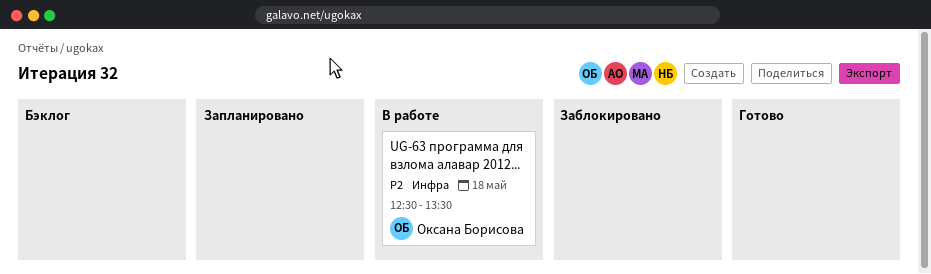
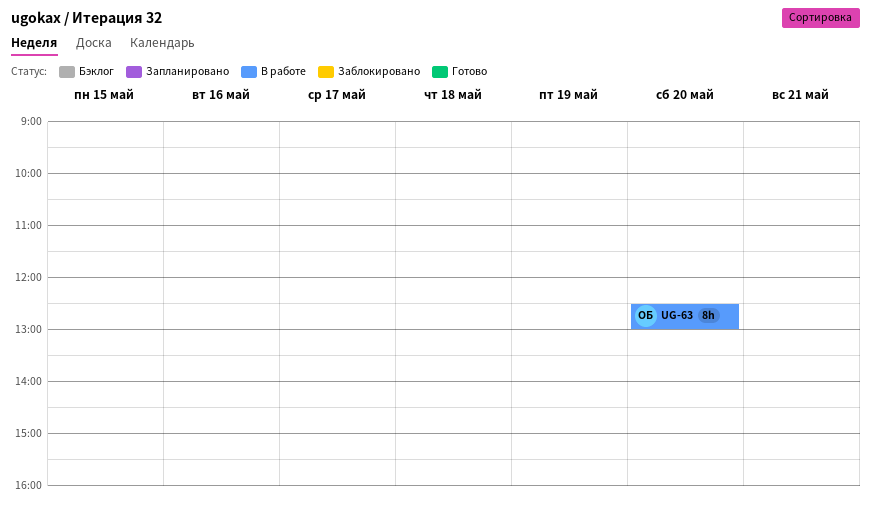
UG-63, day: May 18 -> May 20
UG-63, ends: 13:30 -> 13:00

